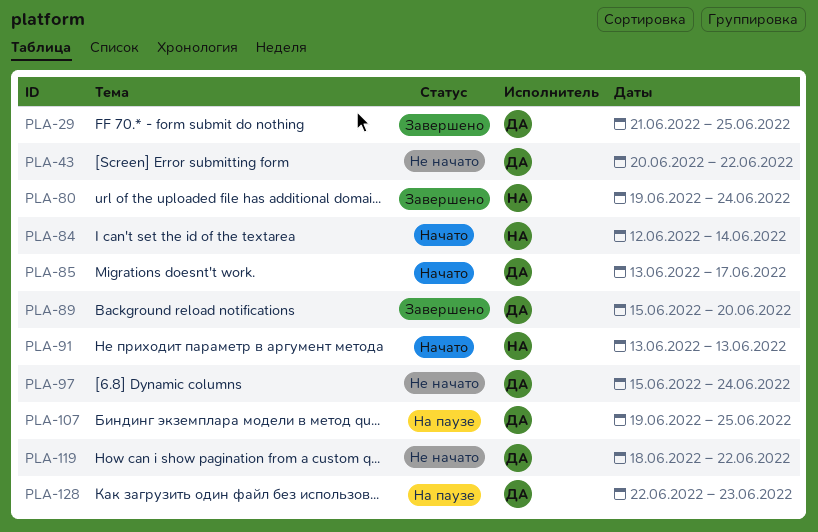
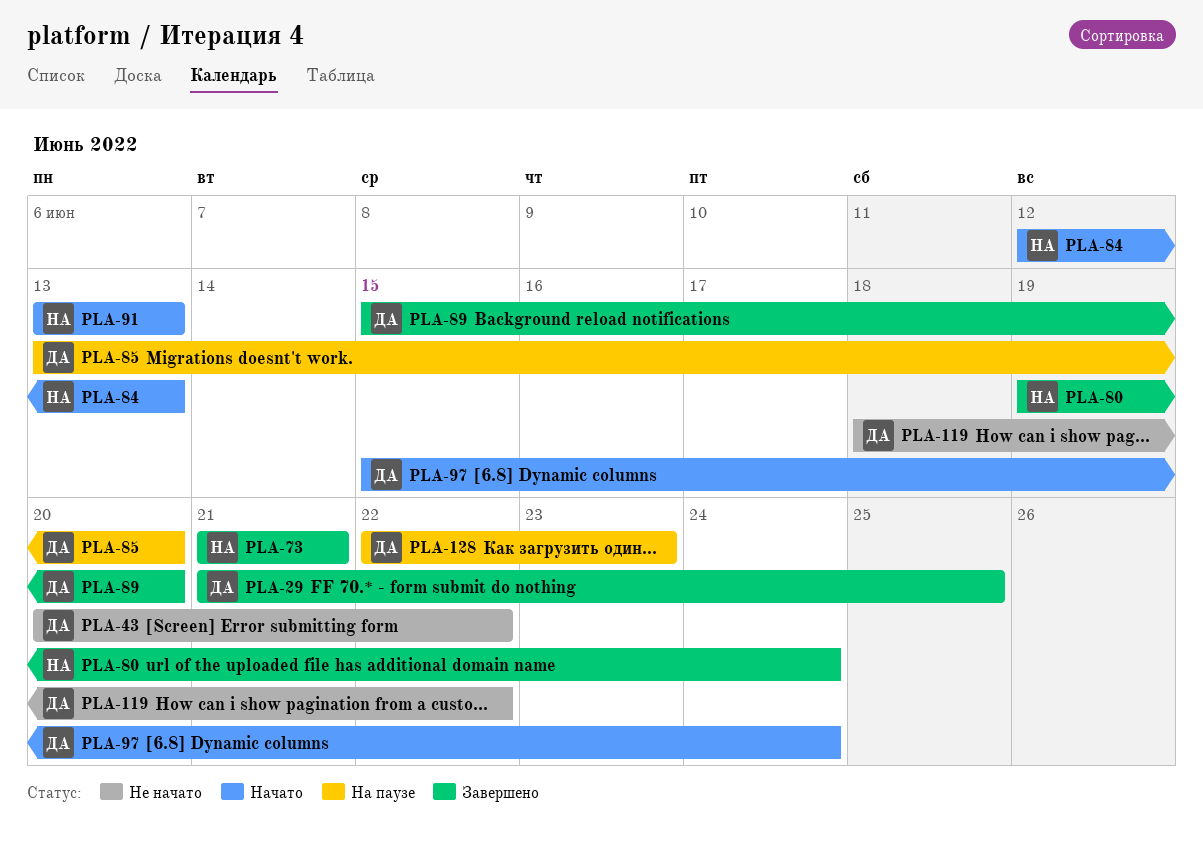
PLA-73: none -> present
PLA-84, due: Jun 14 -> Jun 13
PLA-85, status: Начато -> На паузе
PLA-85, due: Jun 17 -> Jun 20
PLA-97, status: Не начато -> Начато
PLA-107: present -> none

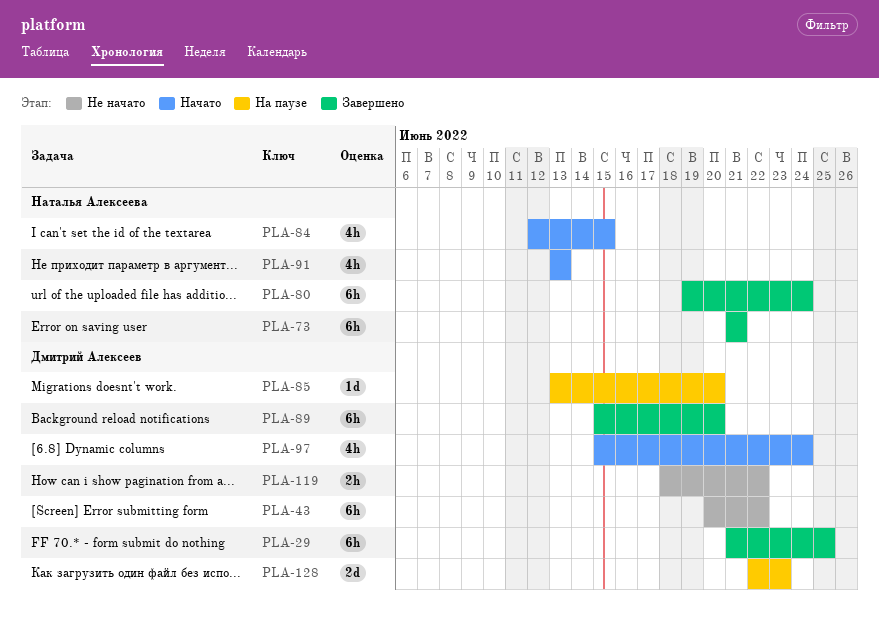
PLA-84, due: Jun 13 -> Jun 15

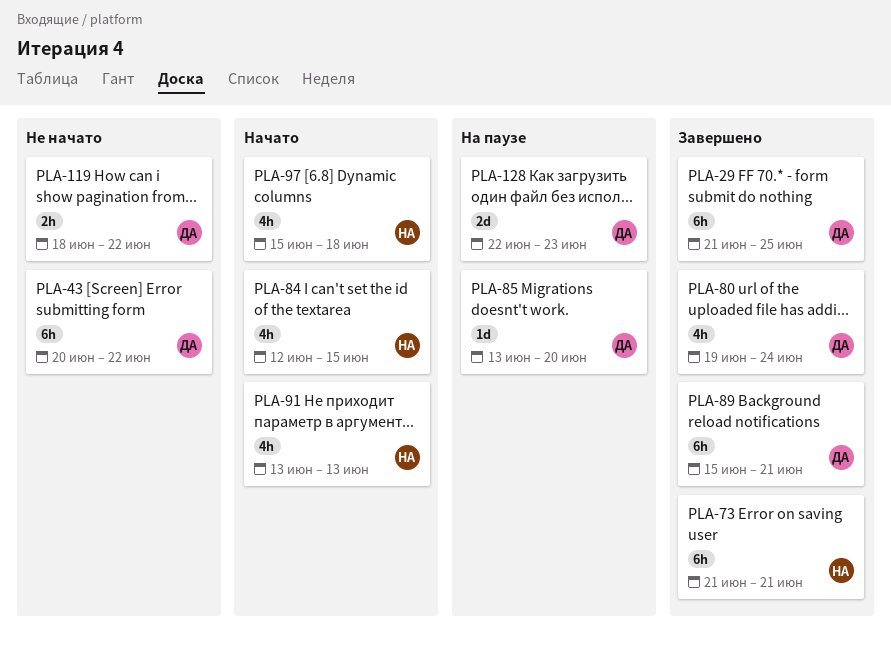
PLA-80, owner: Наталья Алексеева -> Дмитрий Алексеев
PLA-80, estimate: 6h -> 4h
PLA-89, due: Jun 20 -> Jun 21
PLA-97, owner: Дмитрий Алексеев -> Наталья Алексеева
PLA-97, due: Jun 24 -> Jun 18

